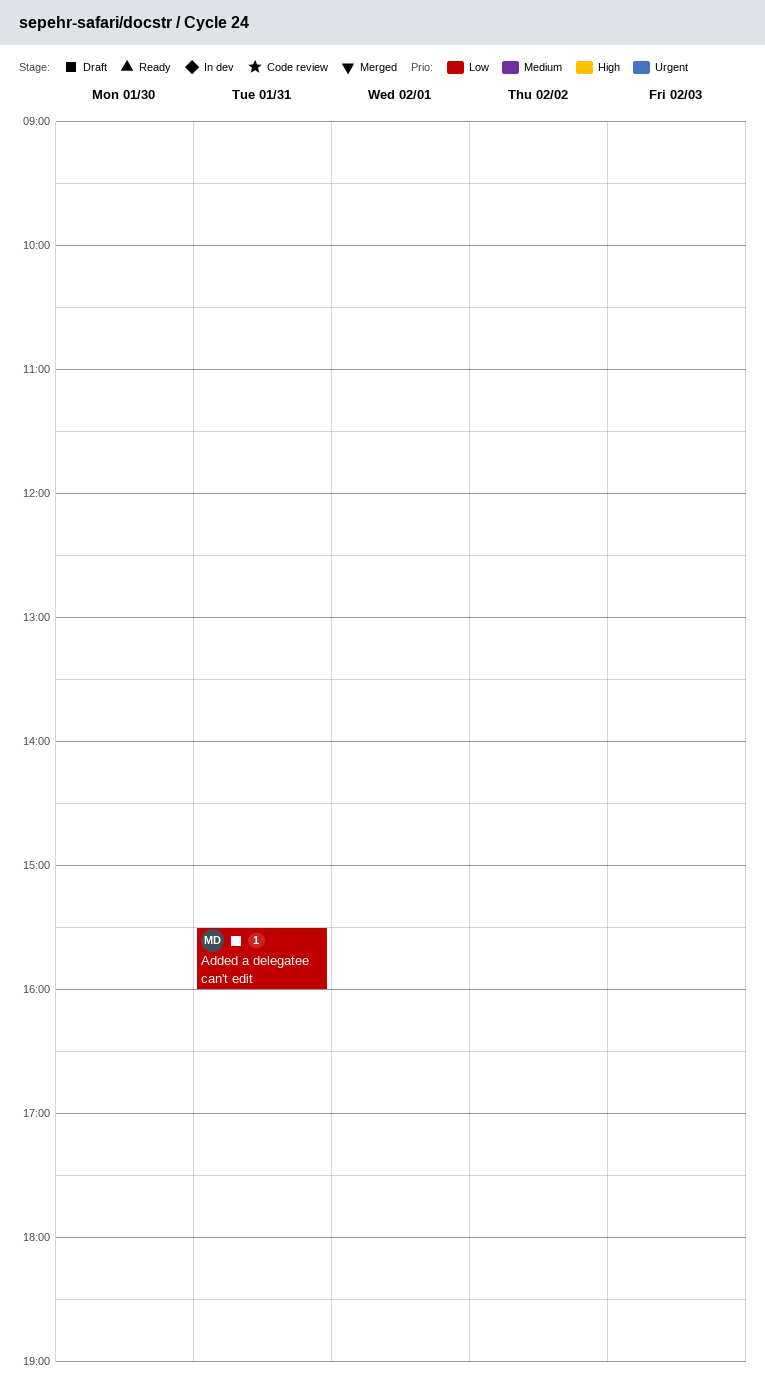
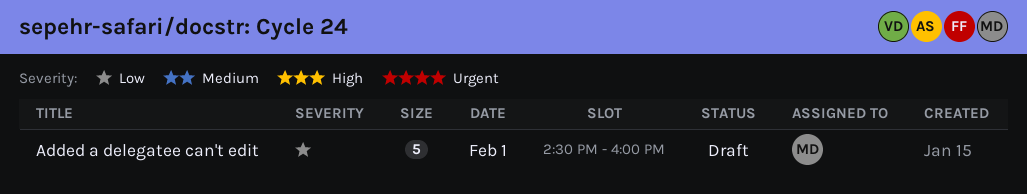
Added a delegatee can't edit, estimate: 1 -> 5
Added a delegatee can't edit, day: Jan 31 -> Feb 1
Added a delegatee can't edit, begins: 15:30 -> 14:30

